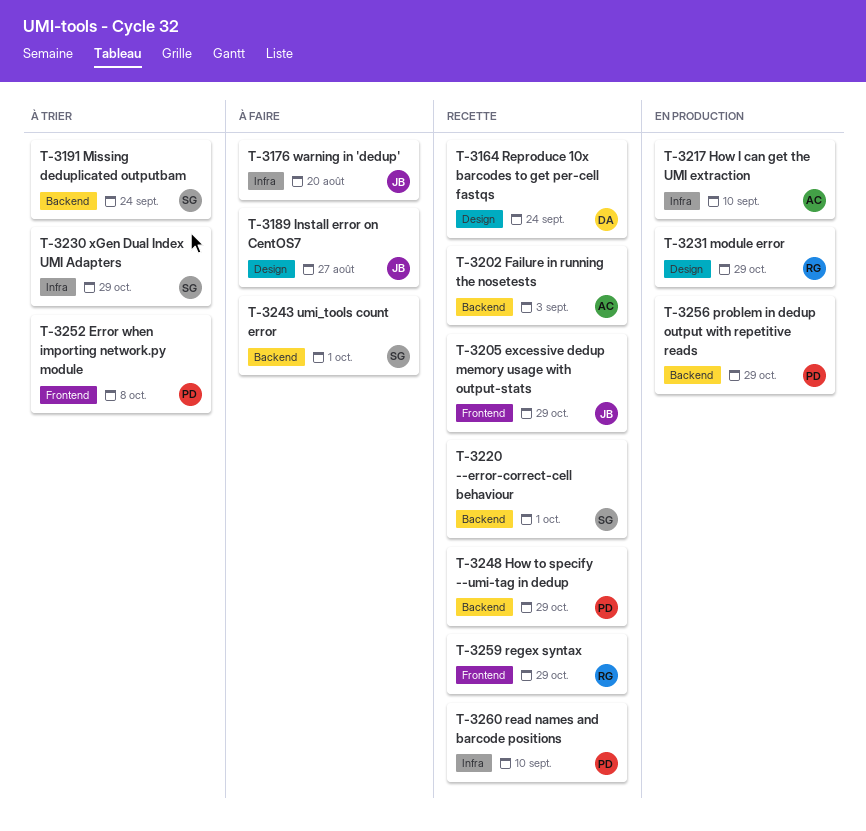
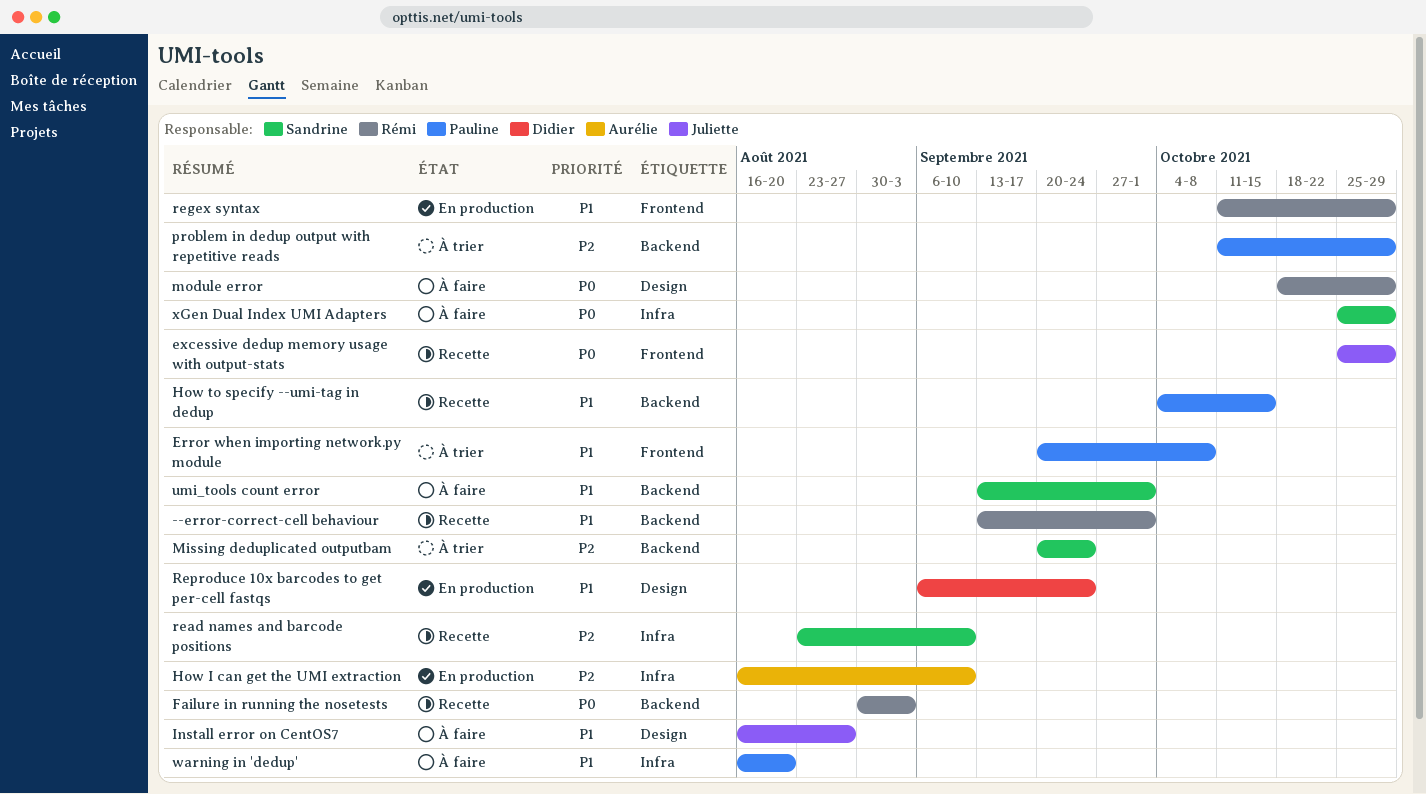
--error-correct-cell behaviour, owner: Sandrine -> Rémi
Failure in running the nosetests, owner: Aurélie -> Rémi
How to specify --umi-tag in dedup, due: Oct 29 -> Oct 15
module error, status: En production -> À faire
problem in dedup output with repetitive reads, status: En production -> À trier
read names and barcode positions, owner: Pauline -> Sandrine
regex syntax, status: Recette -> En production
Reproduce 10x barcodes to get per-cell fastqs, status: Recette -> En production
warning in 'dedup', owner: Juliette -> Pauline
xGen Dual Index UMI Adapters, status: À trier -> À faire

